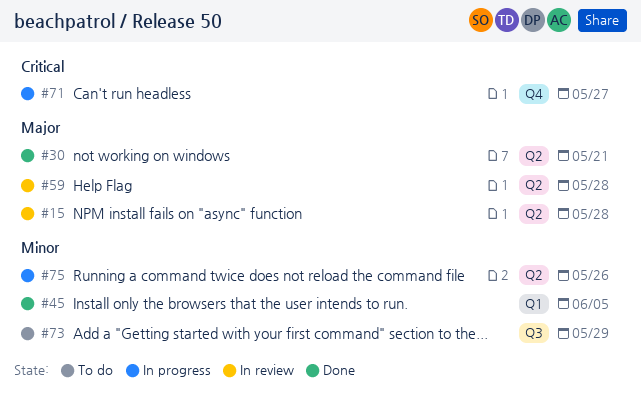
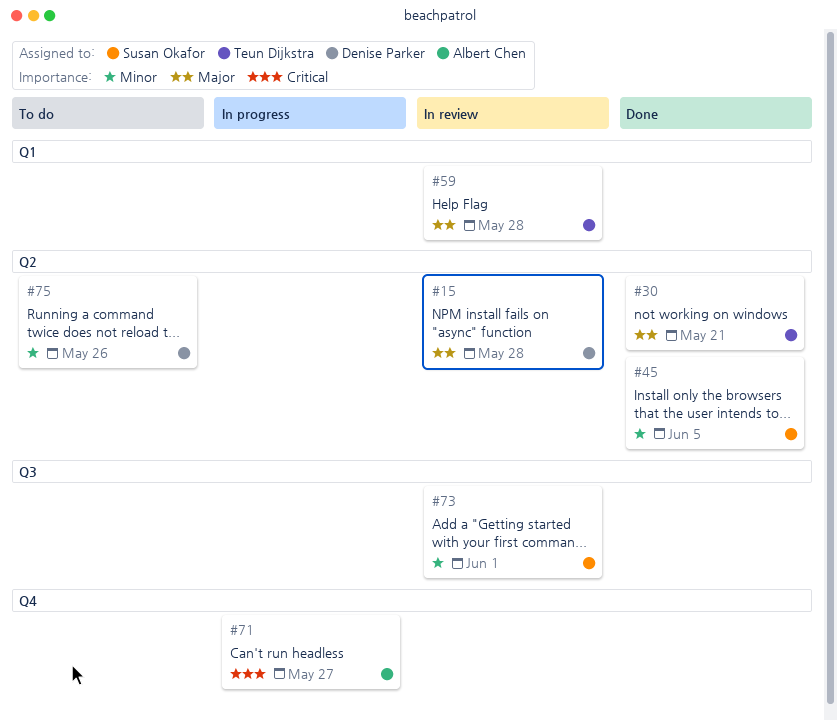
#45, label: Q1 -> Q2
#59, label: Q2 -> Q1
#73, status: To do -> In review
#73, due: May 29 -> Jun 1
#75, status: In progress -> To do

